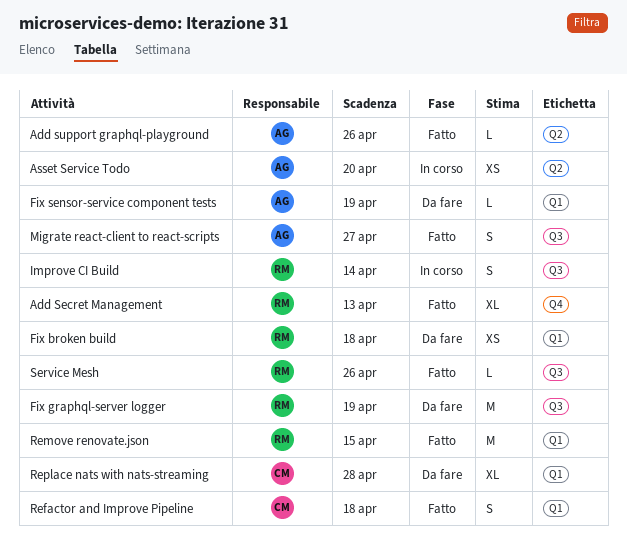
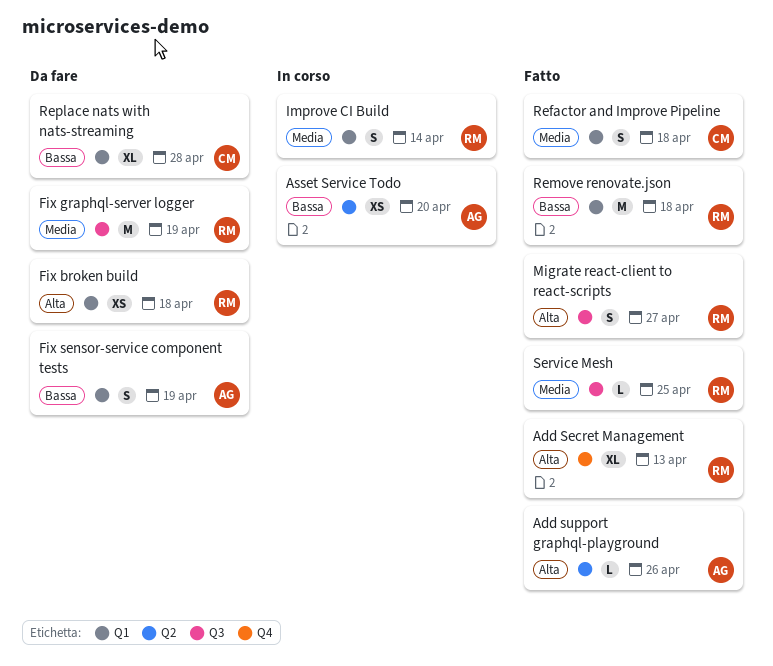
Fix sensor-service component tests, estimate: L -> S
Improve CI Build, label: Q3 -> Q1
Migrate react-client to react-scripts, owner: AG -> RM
Remove renovate.json, due: Apr 15 -> Apr 18
Service Mesh, due: Apr 26 -> Apr 25

